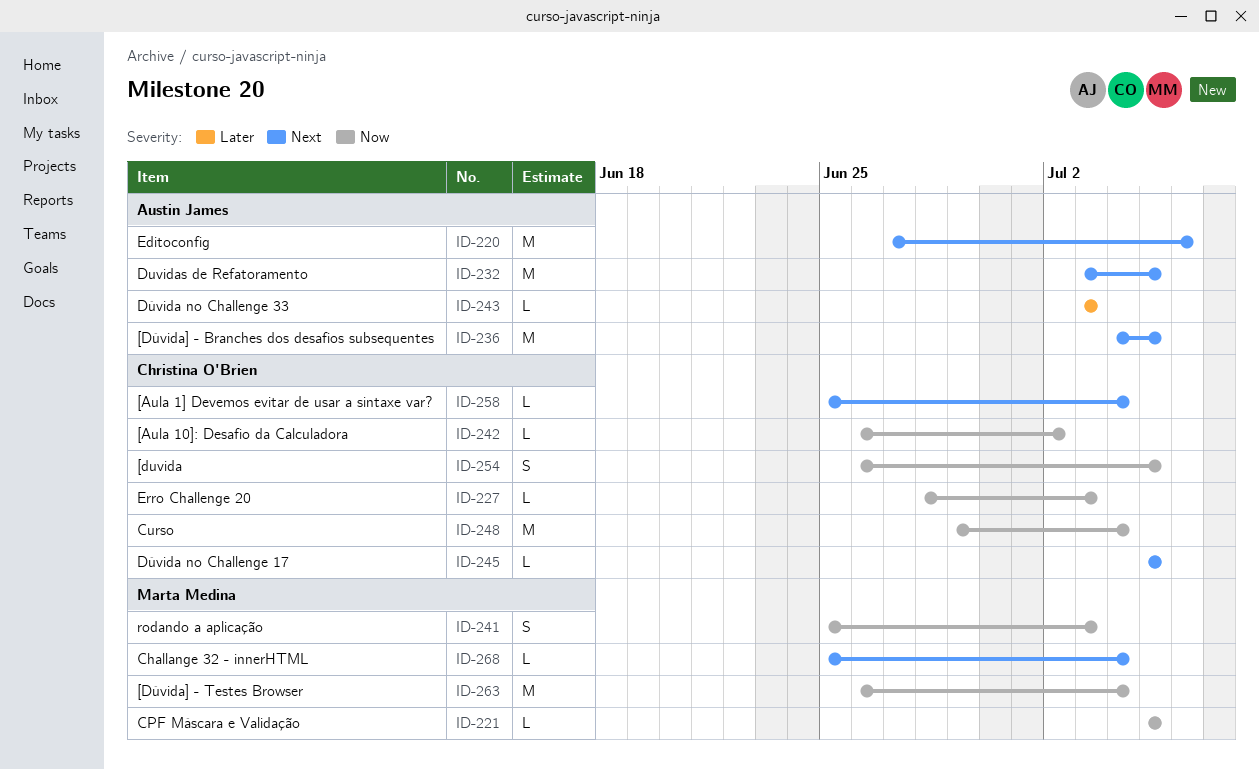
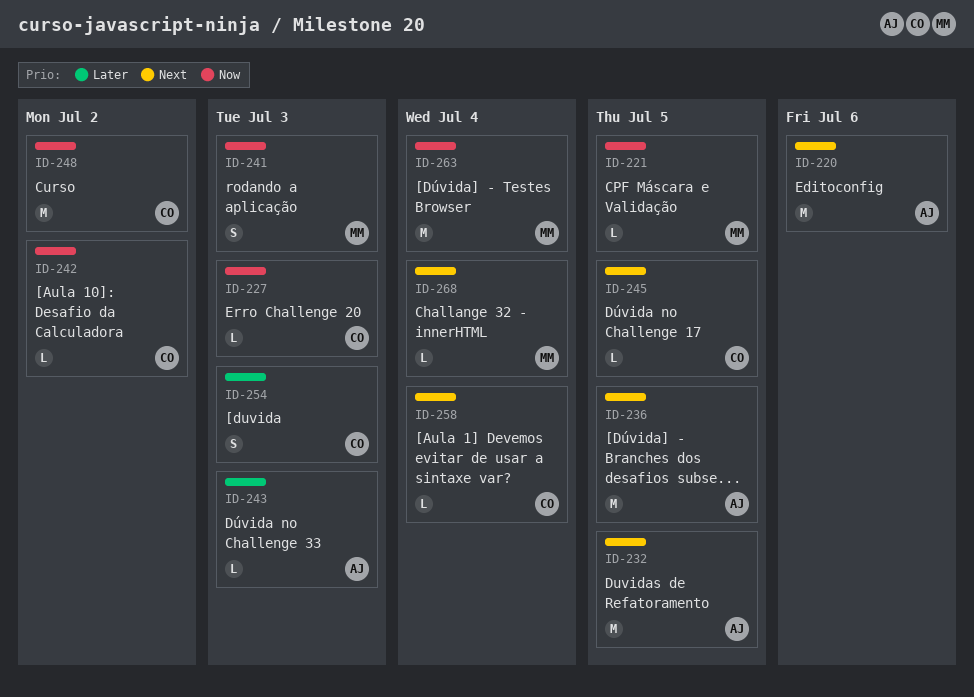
ID-248, due: Jul 4 -> Jul 2
ID-254, priority: Now -> Later
ID-254, due: Jul 5 -> Jul 3

